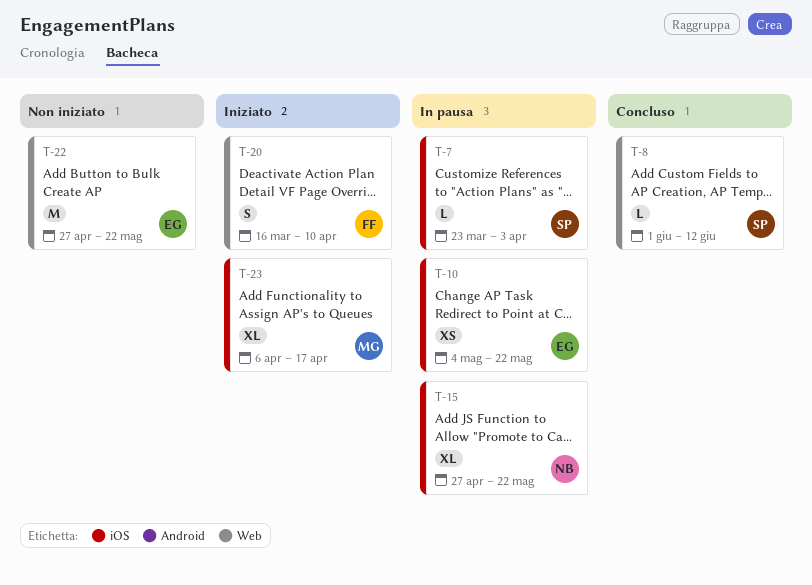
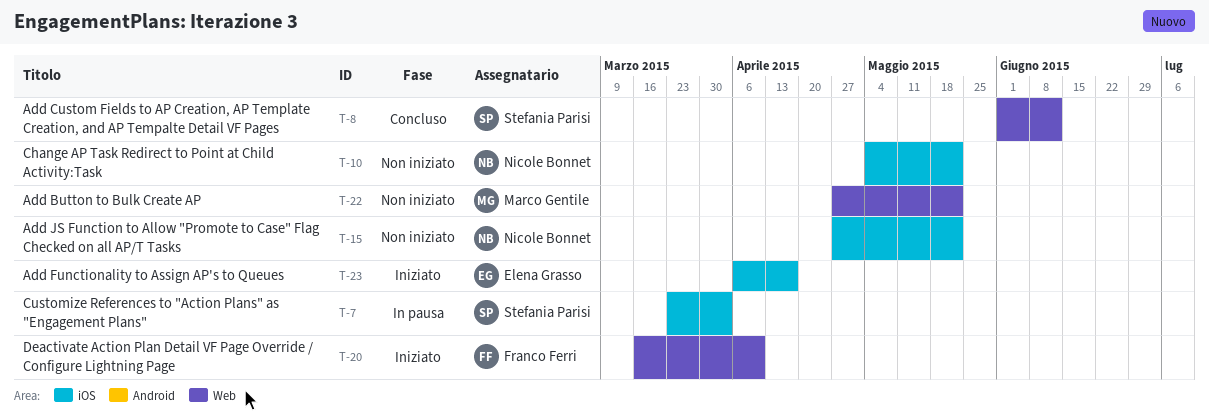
T-10, status: In pausa -> Non iniziato
T-10, owner: Elena Grasso -> Nicole Bonnet
T-15, status: In pausa -> Non iniziato
T-22, owner: Elena Grasso -> Marco Gentile
T-23, owner: Marco Gentile -> Elena Grasso

